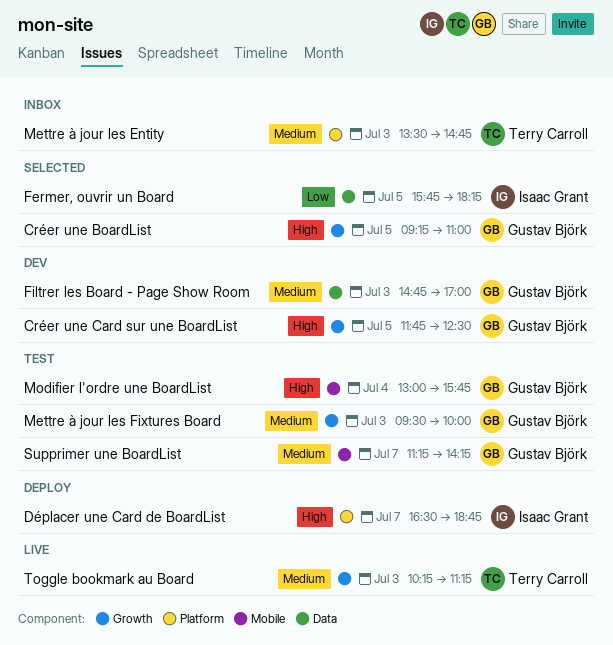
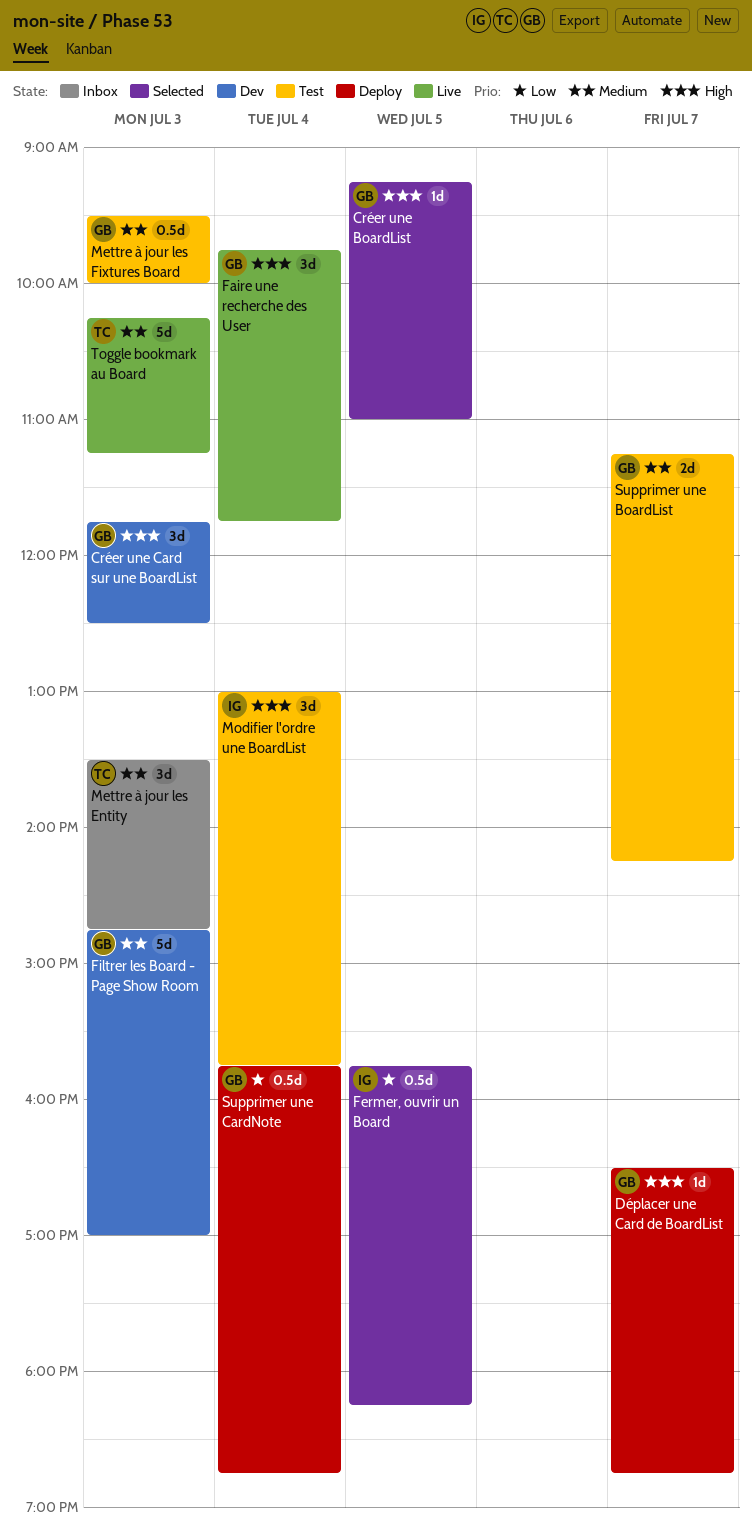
Créer une Card sur une BoardList, day: Jul 5 -> Jul 3
Déplacer une Card de BoardList, owner: Isaac Grant -> Gustav Björk
Faire une recherche des User: none -> present
Modifier l'ordre une BoardList, owner: Gustav Björk -> Isaac Grant
Supprimer une CardNote: none -> present

